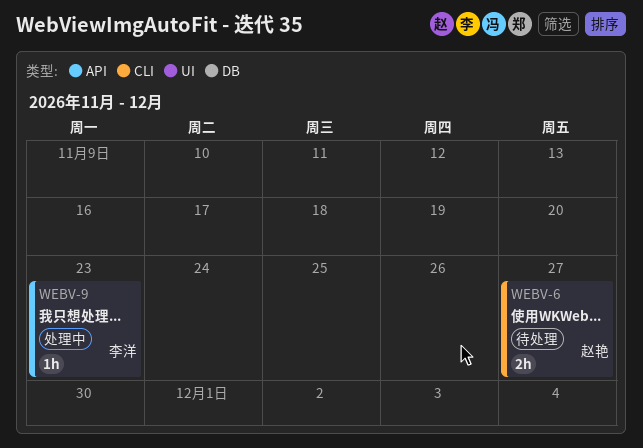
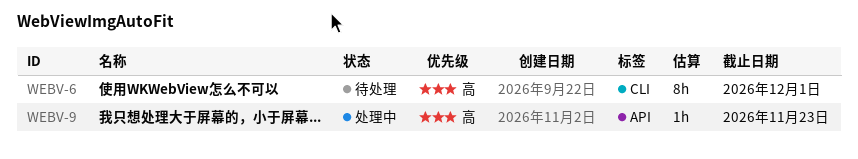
WEBV-6, estimate: 2h -> 8h
WEBV-6, due: Nov 27 -> Dec 1

